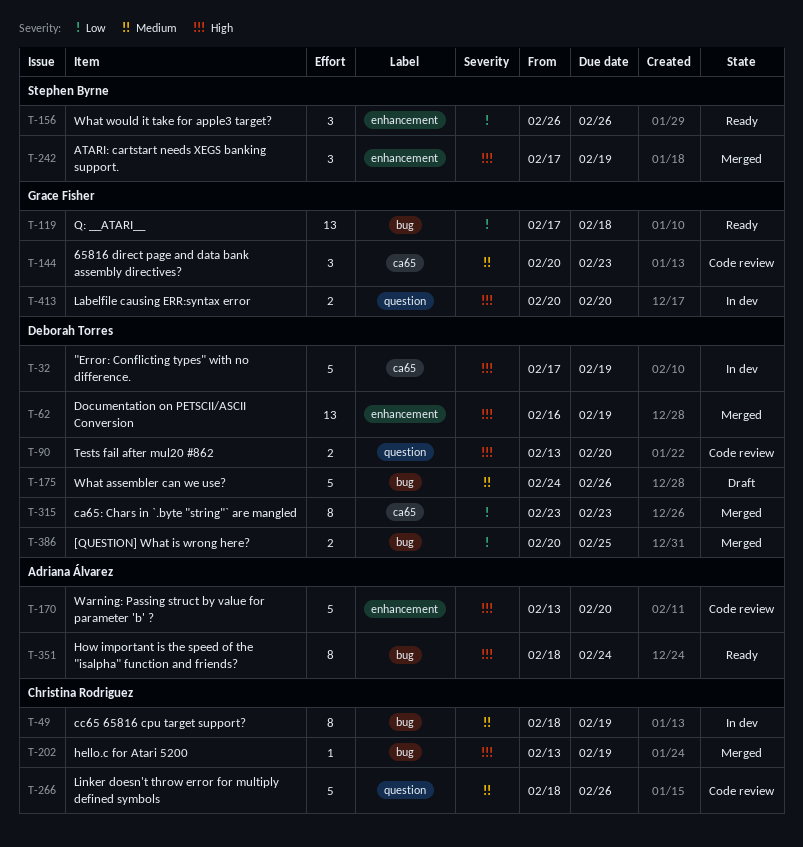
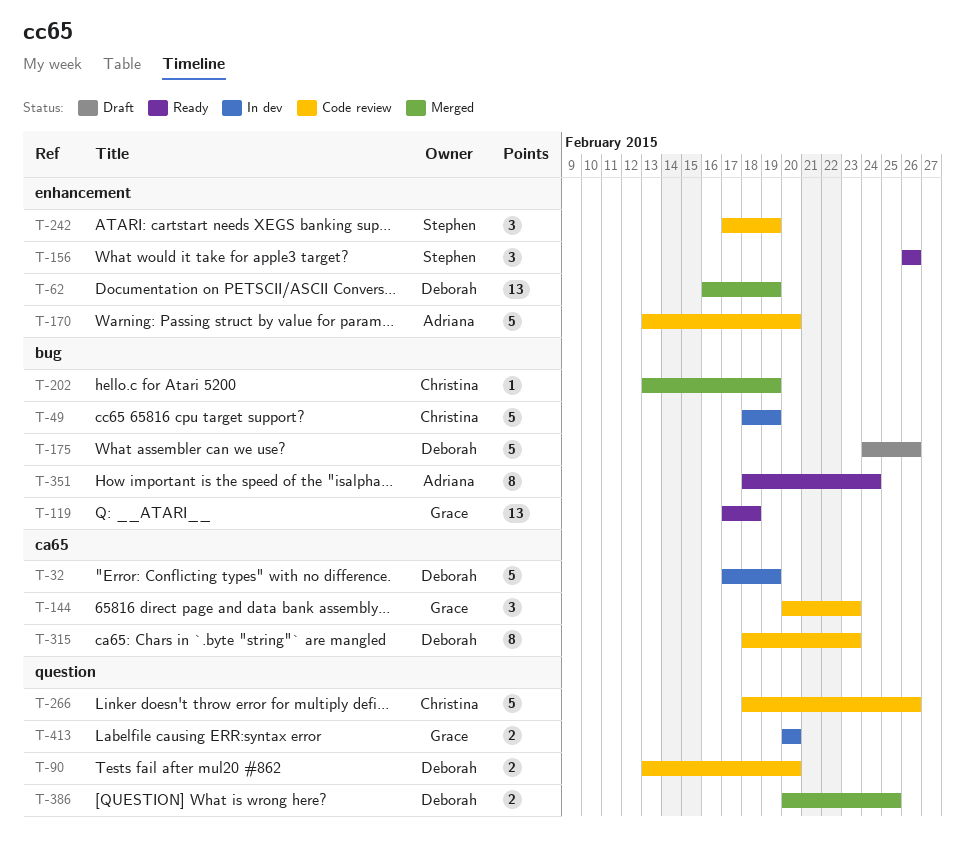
T-49, estimate: 8 -> 5
T-242, status: Merged -> Code review
T-315, status: Merged -> Code review
T-315, start: Feb 23 -> Feb 18
T-386, label: bug -> question

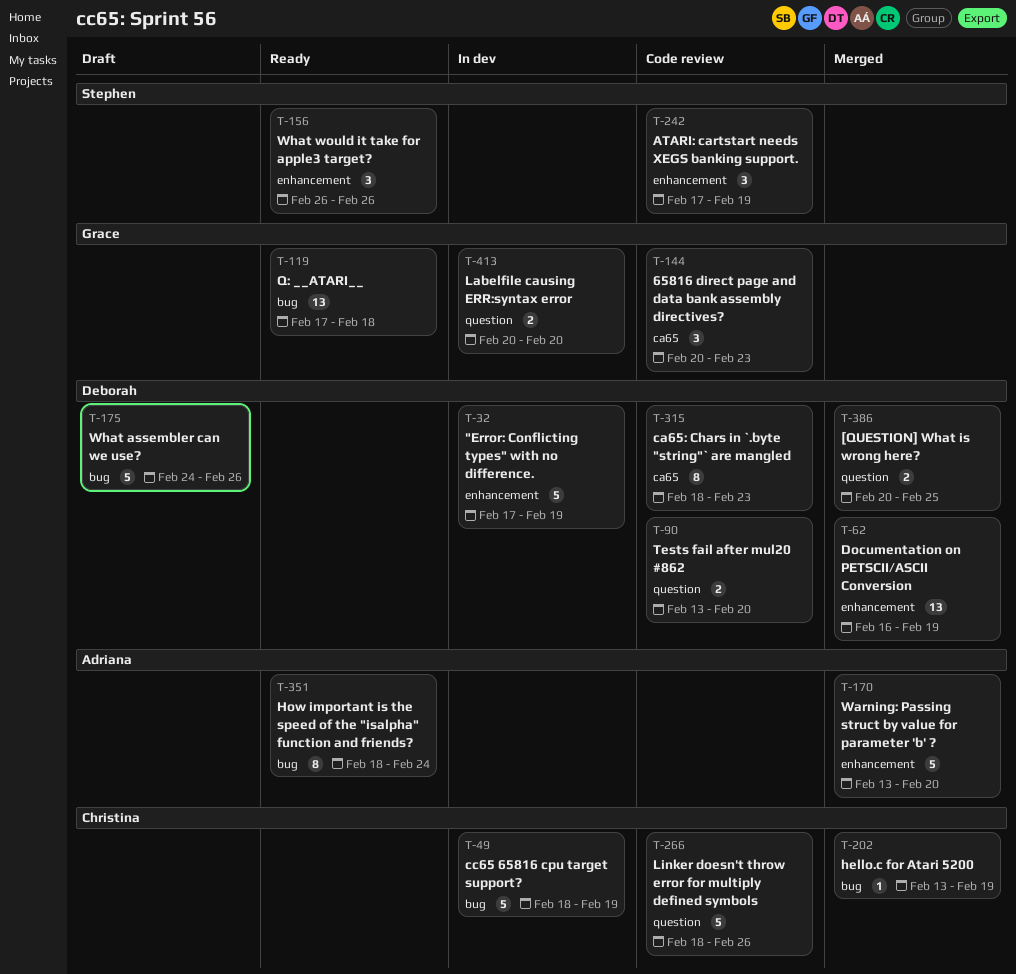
T-32, label: ca65 -> enhancement
T-170, status: Code review -> Merged

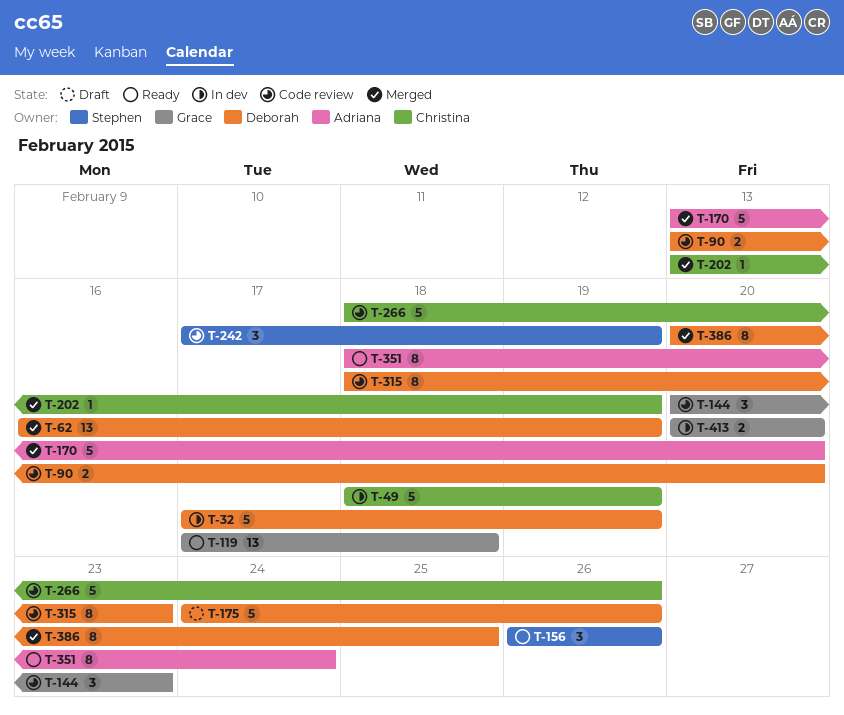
T-386, estimate: 2 -> 8

